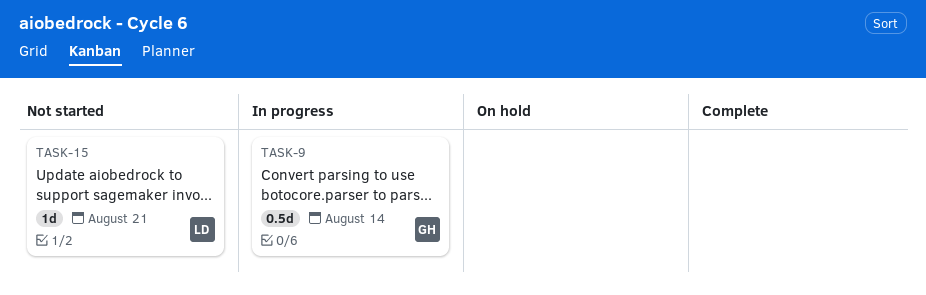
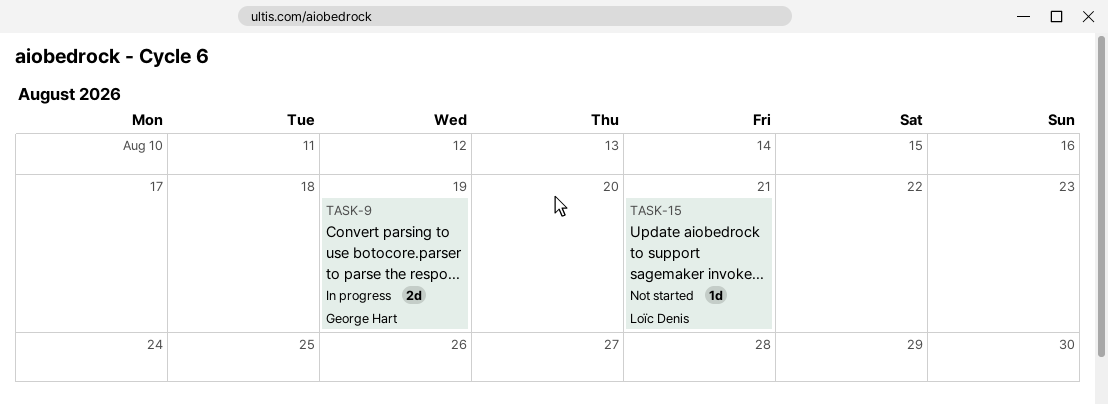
TASK-9, estimate: 0.5d -> 2d
TASK-9, due: Aug 14 -> Aug 19

